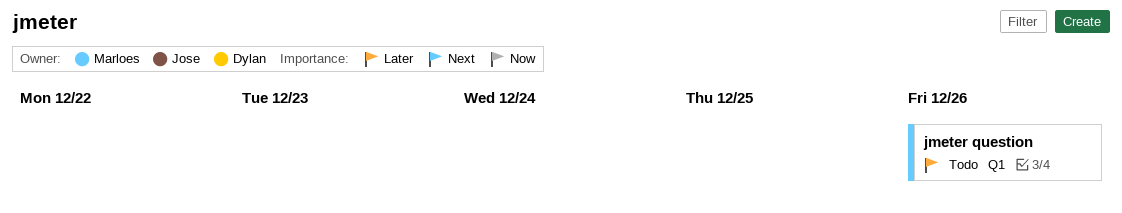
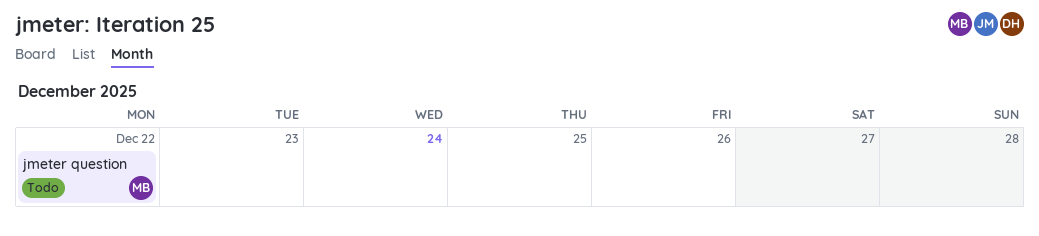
jmeter question, due: Dec 26 -> Dec 22

